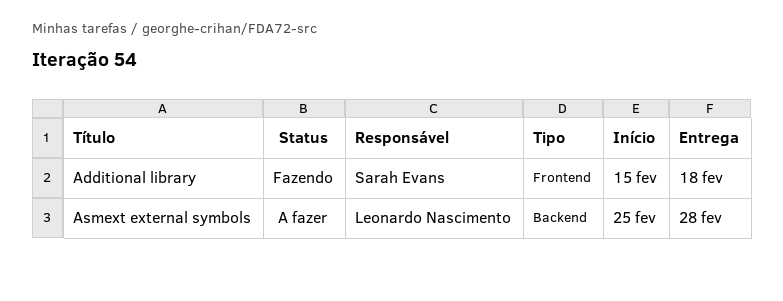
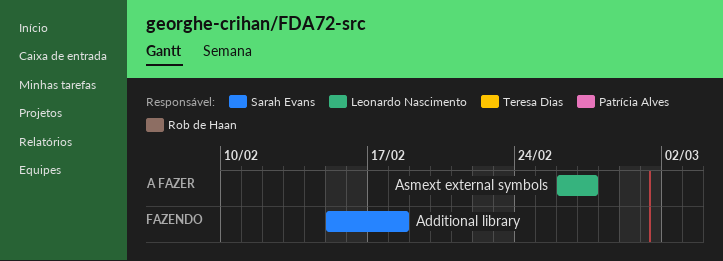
Asmext external symbols, start: Feb 25 -> Feb 26
Asmext external symbols, due: Feb 28 -> Feb 27

